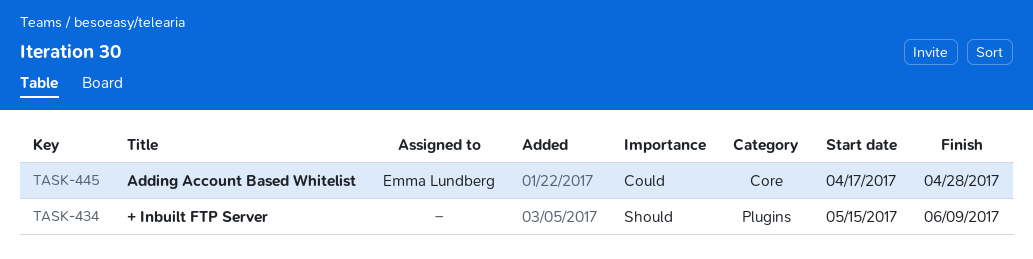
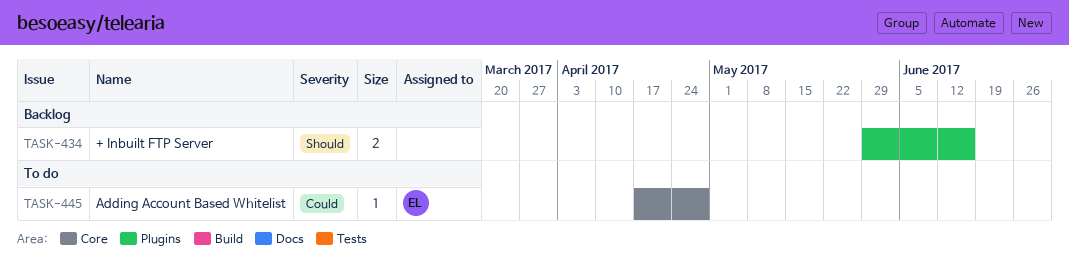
TASK-434, start: May 15 -> May 29
TASK-434, due: Jun 9 -> Jun 16

